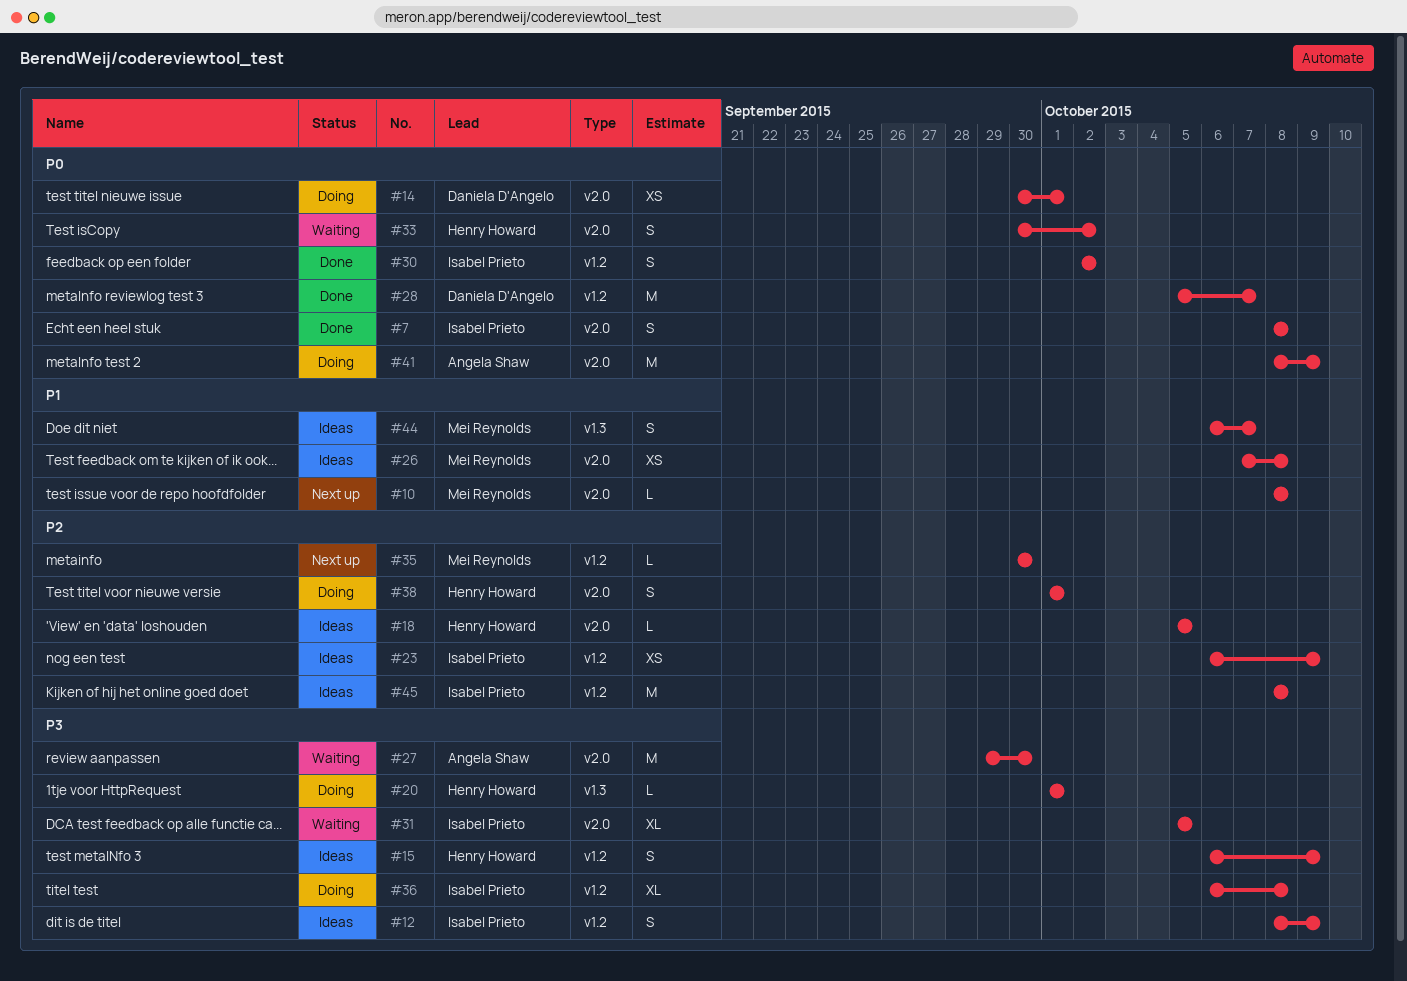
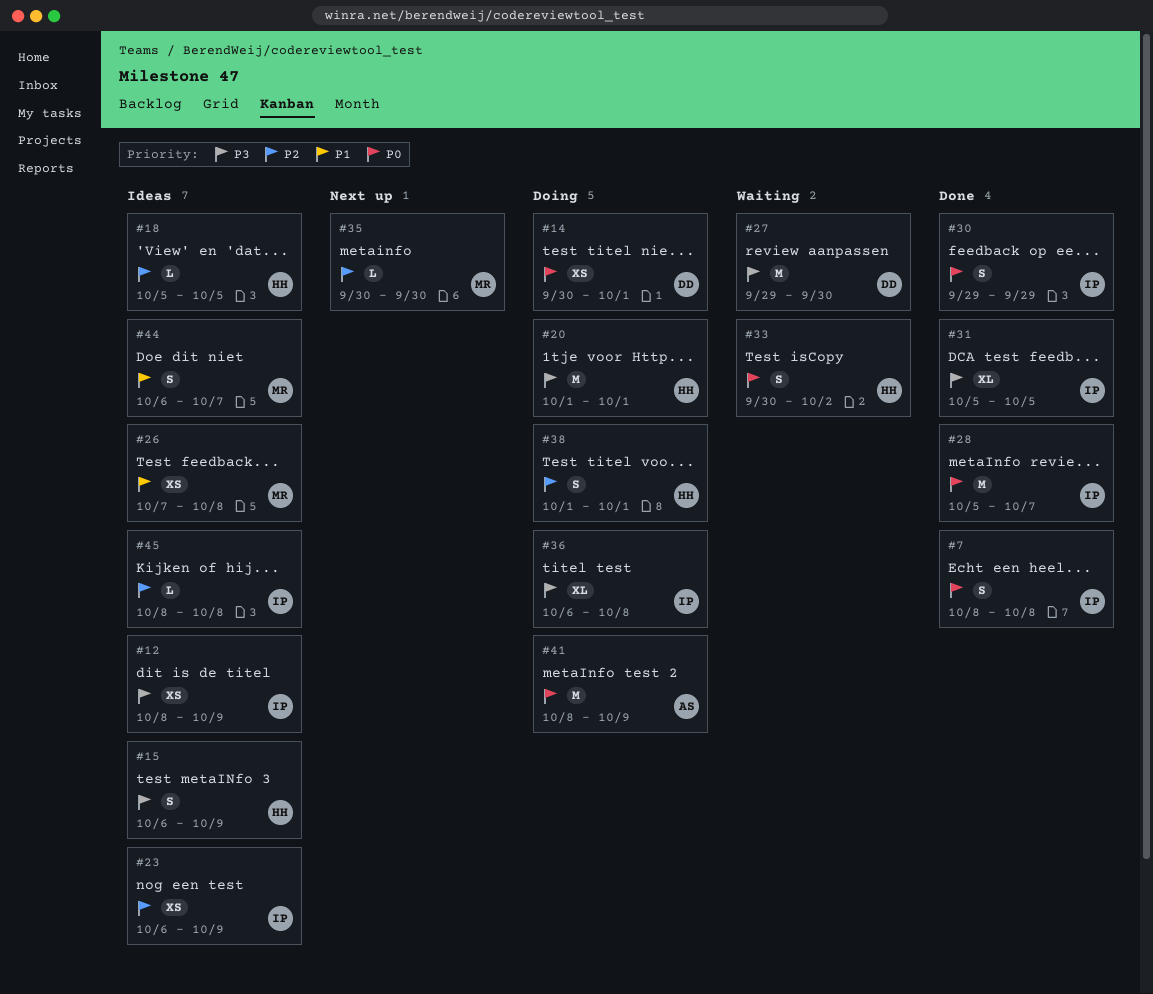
#10: present -> none
#12, estimate: S -> XS
#20, estimate: L -> M
#27, owner: Angela Shaw -> Daniela D'Angelo
#28, owner: Daniela D'Angelo -> Isabel Prieto
#30, start: Oct 2 -> Sep 29
#30, due: Oct 2 -> Sep 29
#31, status: Waiting -> Done
#45, estimate: M -> L

